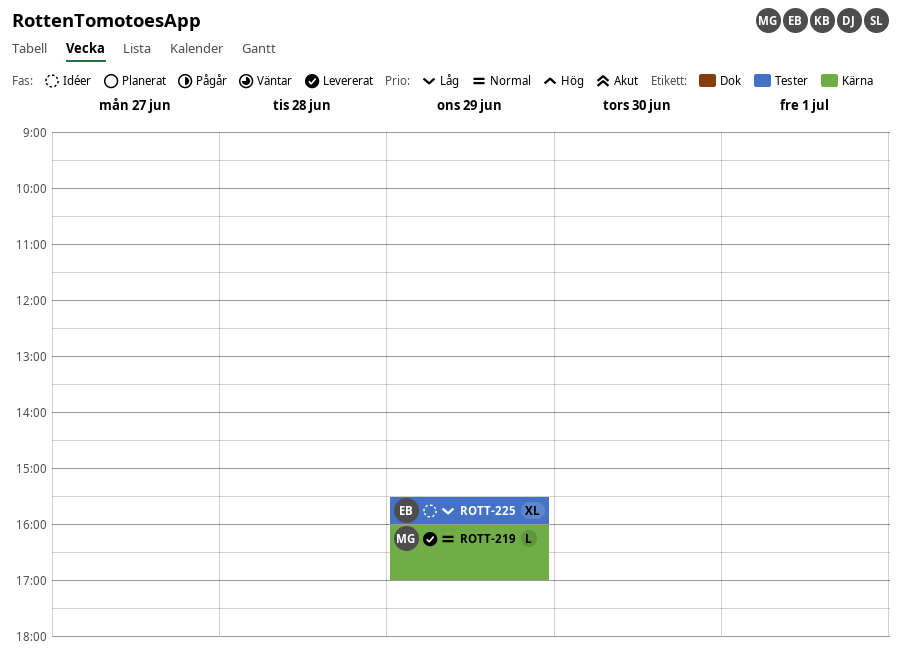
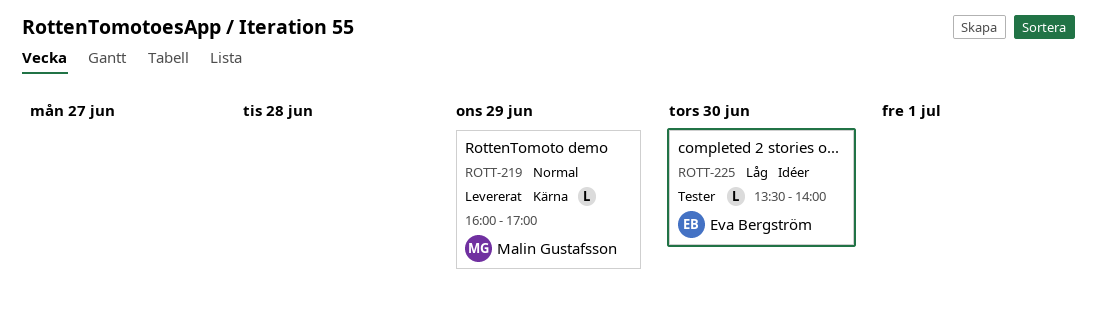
ROTT-225, estimate: XL -> L
ROTT-225, day: Jun 29 -> Jun 30
ROTT-225, begins: 15:30 -> 13:30
ROTT-225, ends: 16:00 -> 14:00

